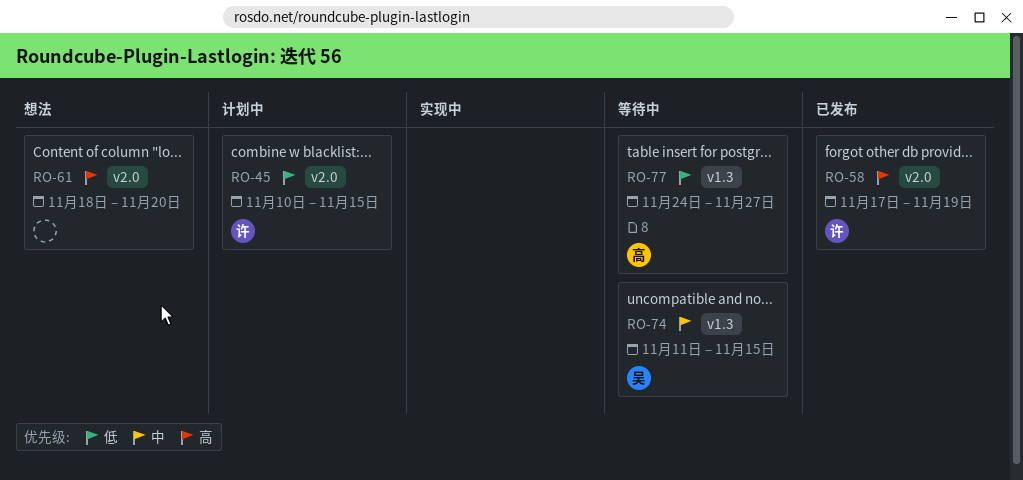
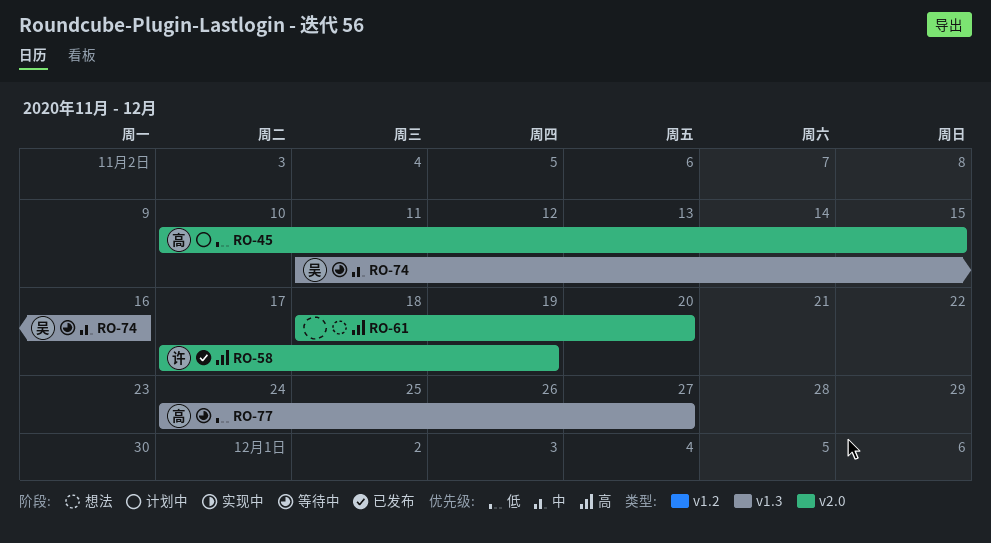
RO-45, owner: 许 -> 高
RO-74, due: Nov 15 -> Nov 16

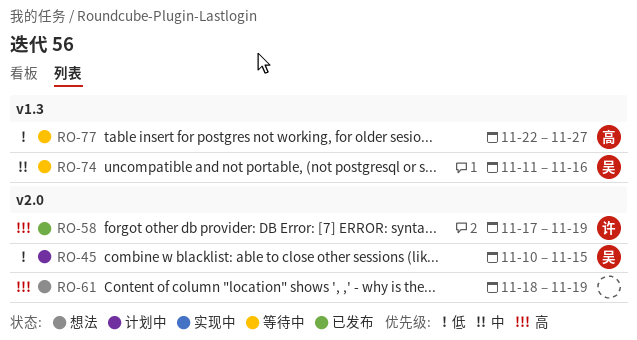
RO-45, owner: 高 -> 吴
RO-61, due: Nov 20 -> Nov 19
RO-77, start: Nov 24 -> Nov 22

